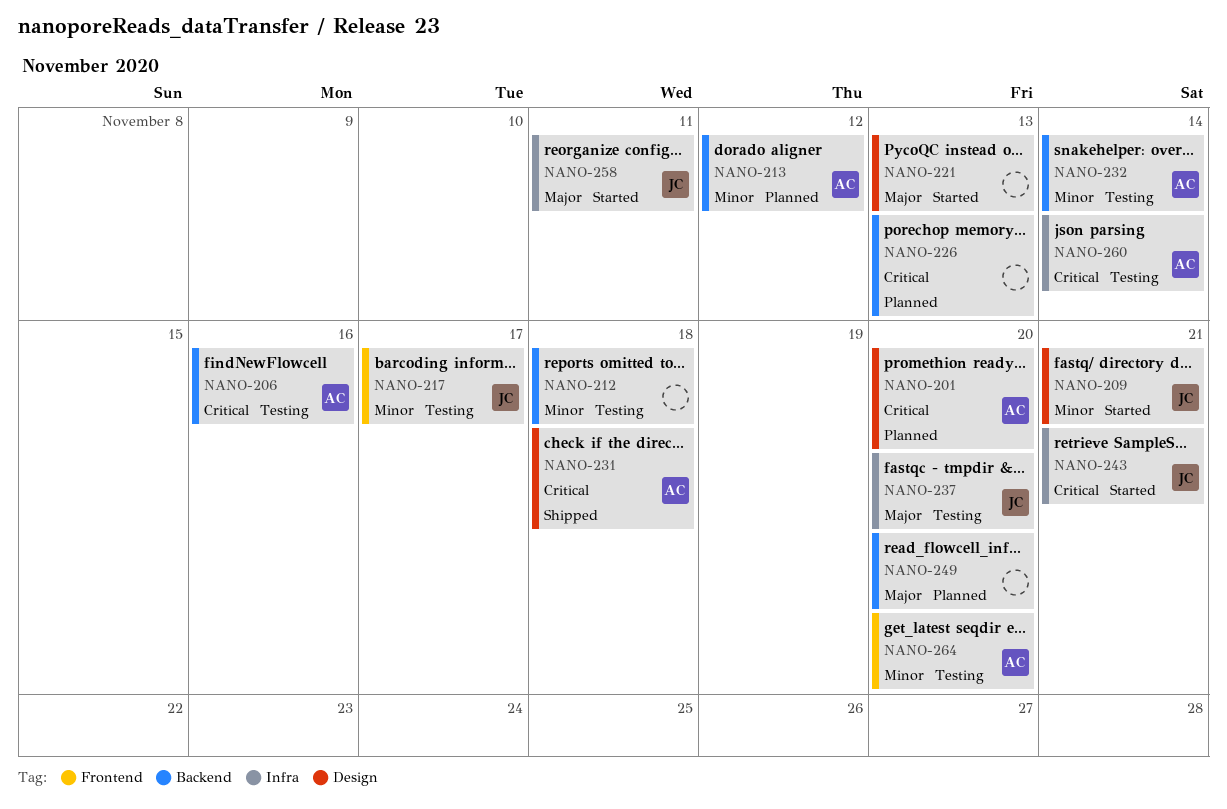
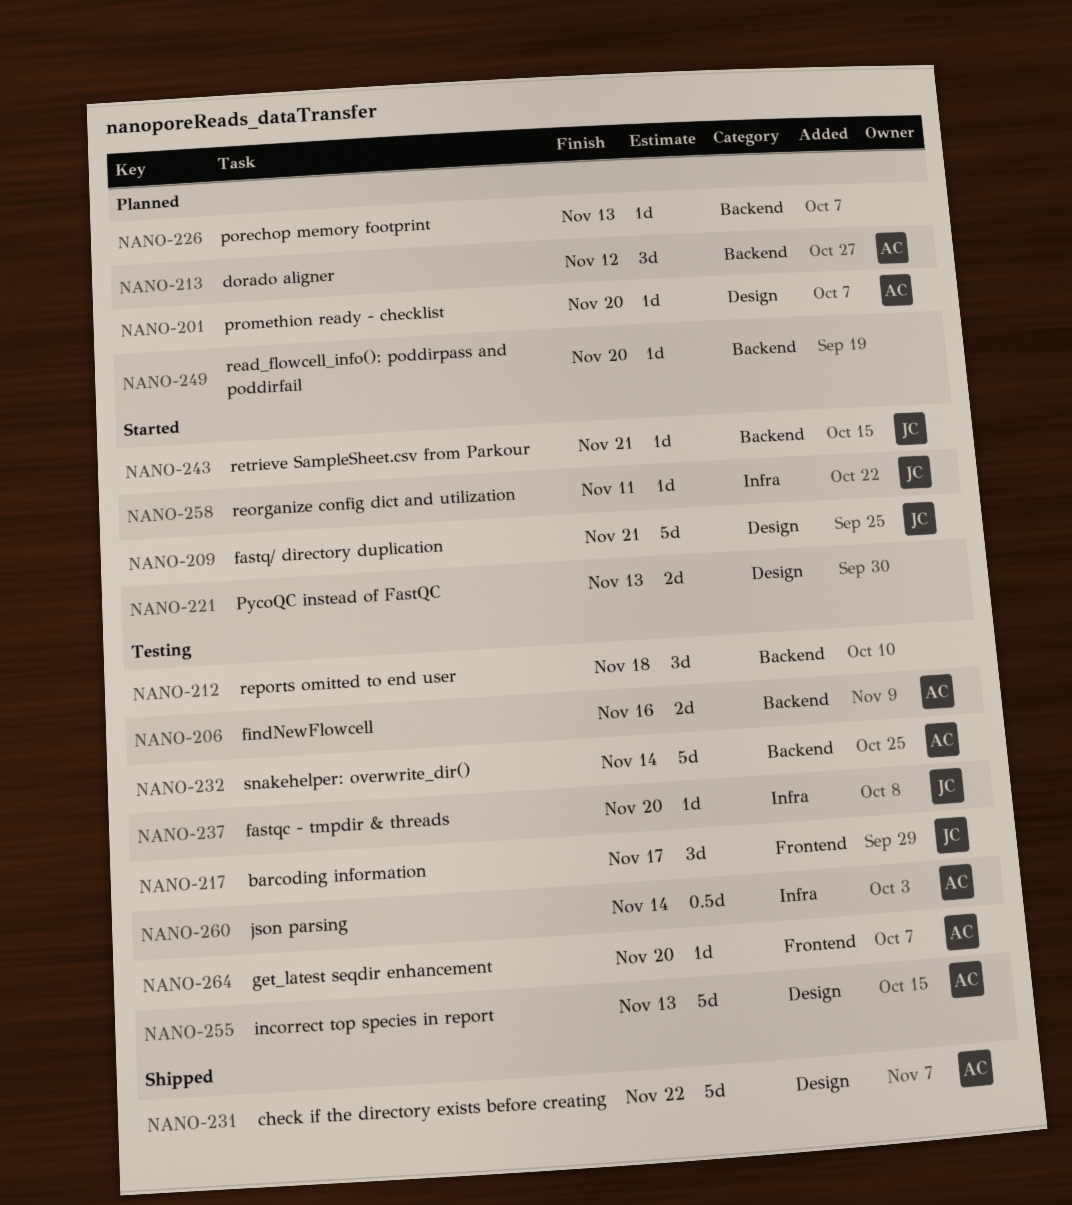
NANO-231, due: Nov 18 -> Nov 22
NANO-243, label: Infra -> Backend
NANO-255: none -> present

